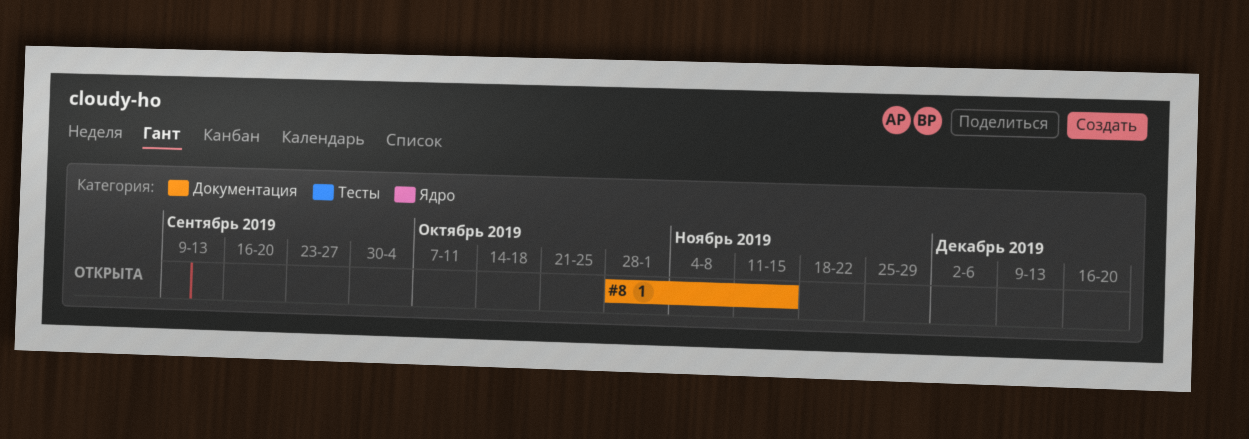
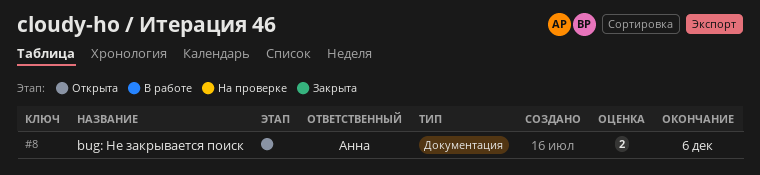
#8, estimate: 1 -> 2
#8, due: Nov 15 -> Dec 6

